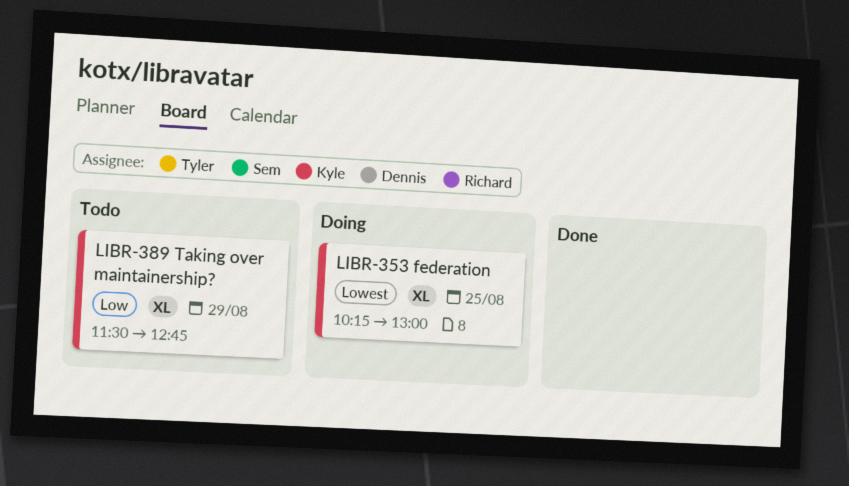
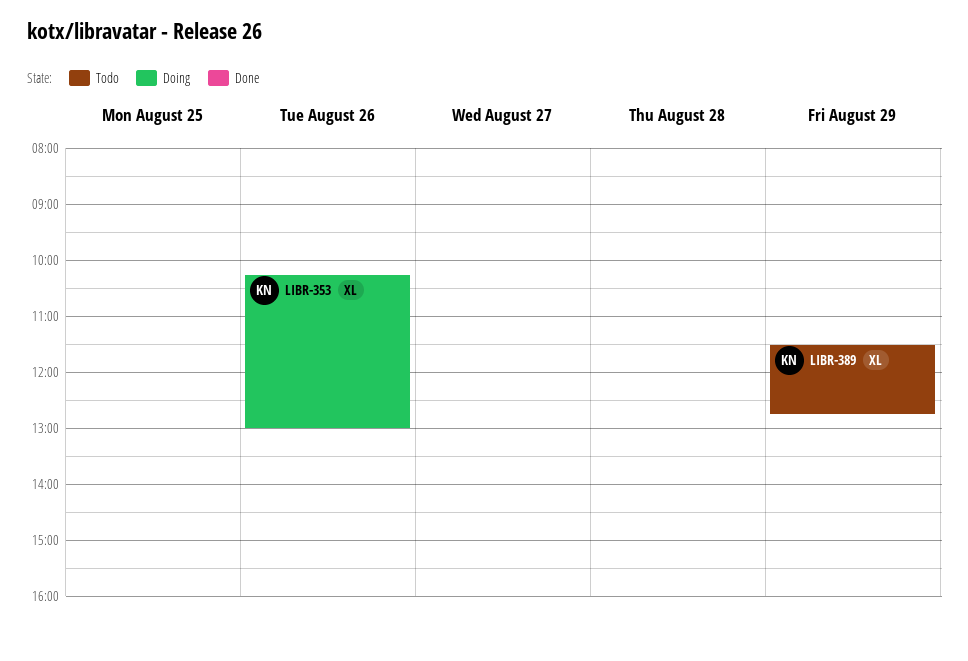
LIBR-353, day: Aug 25 -> Aug 26

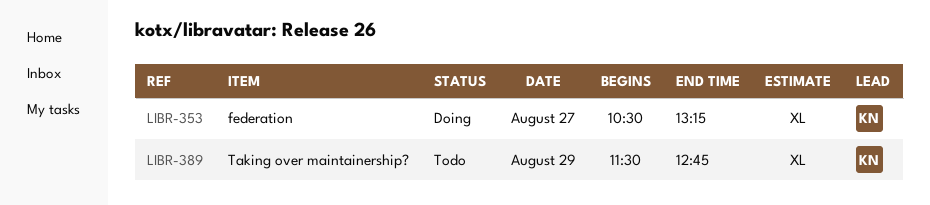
LIBR-353, day: Aug 26 -> Aug 27
LIBR-353, begins: 10:15 -> 10:30
LIBR-353, ends: 13:00 -> 13:15

